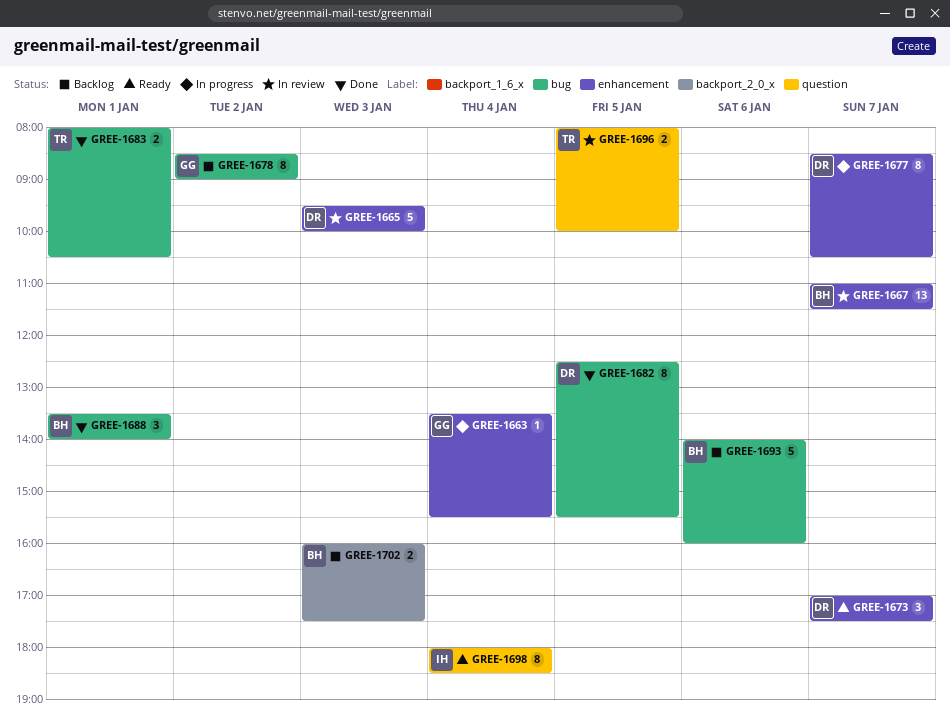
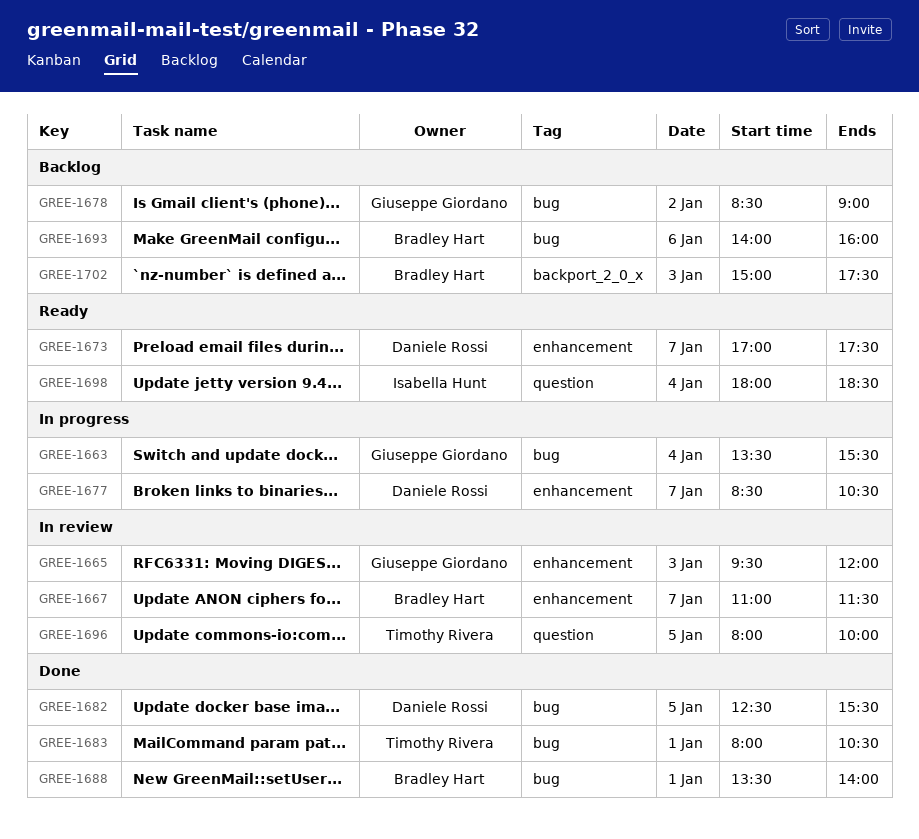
GREE-1663, label: enhancement -> bug
GREE-1665, owner: Daniele Rossi -> Giuseppe Giordano
GREE-1665, ends: 10:00 -> 12:00
GREE-1702, begins: 16:00 -> 15:00

